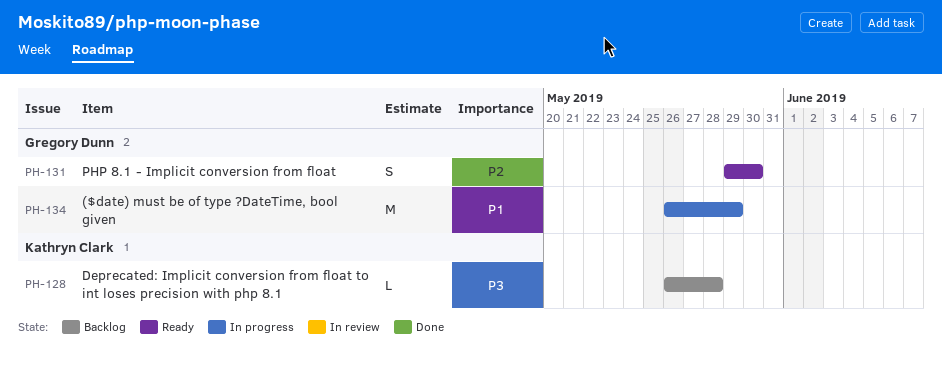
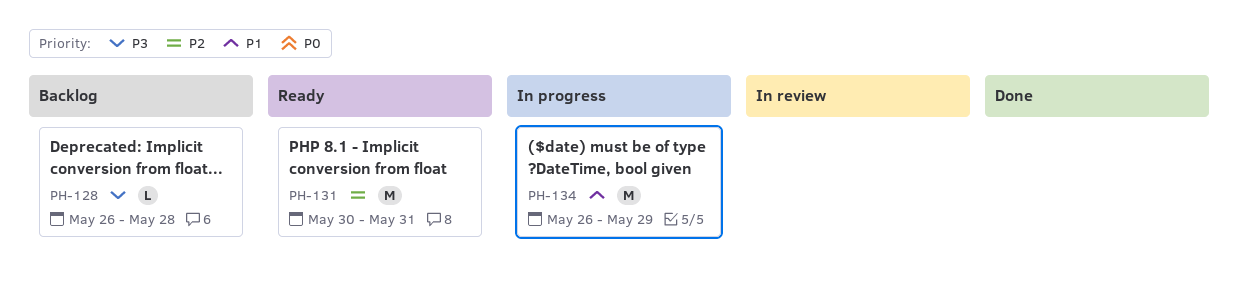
PH-131, estimate: S -> M
PH-131, start: May 29 -> May 30
PH-131, due: May 30 -> May 31

